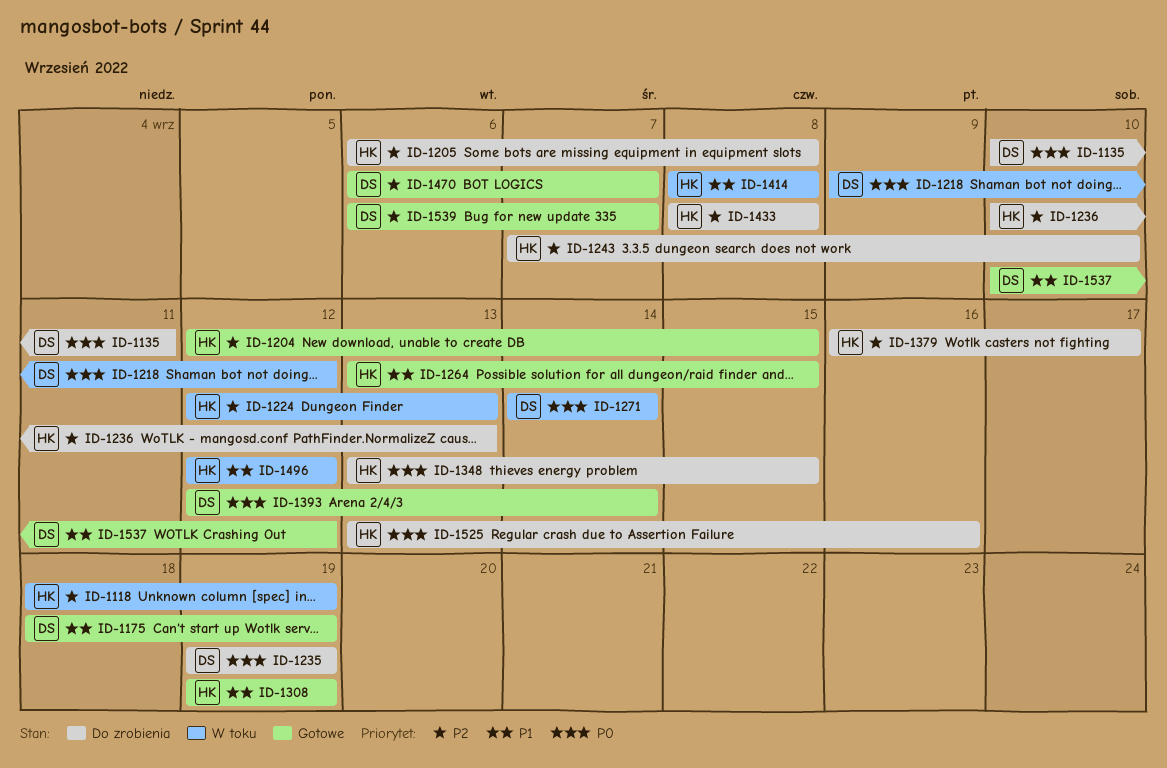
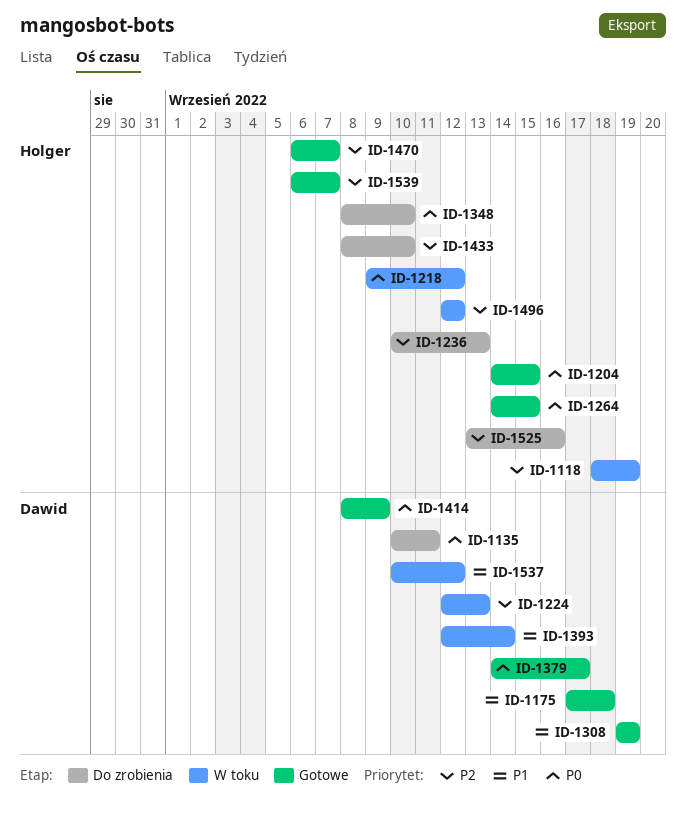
ID-1175, start: Sep 18 -> Sep 17
ID-1175, due: Sep 19 -> Sep 18
ID-1204, priority: P2 -> P0
ID-1204, start: Sep 12 -> Sep 14
ID-1205: present -> none
ID-1218, owner: Dawid -> Holger
ID-1224, owner: Holger -> Dawid
ID-1235: present -> none
ID-1243: present -> none
ID-1264, priority: P1 -> P0
ID-1264, start: Sep 13 -> Sep 14
ID-1271: present -> none
ID-1308, owner: Holger -> Dawid
ID-1348, start: Sep 13 -> Sep 8
ID-1348, due: Sep 15 -> Sep 10
ID-1379, status: Do zrobienia -> Gotowe
ID-1379, owner: Holger -> Dawid
ID-1379, priority: P2 -> P0
ID-1379, start: Sep 16 -> Sep 14
ID-1393, status: Gotowe -> W toku
ID-1393, priority: P0 -> P1
ID-1414, status: W toku -> Gotowe
ID-1414, owner: Holger -> Dawid
ID-1414, priority: P1 -> P0
ID-1414, due: Sep 8 -> Sep 9
ID-1433, due: Sep 8 -> Sep 10
ID-1470, owner: Dawid -> Holger
ID-1496, priority: P1 -> P2
ID-1525, priority: P0 -> P2
ID-1537, status: Gotowe -> W toku
ID-1539, owner: Dawid -> Holger

